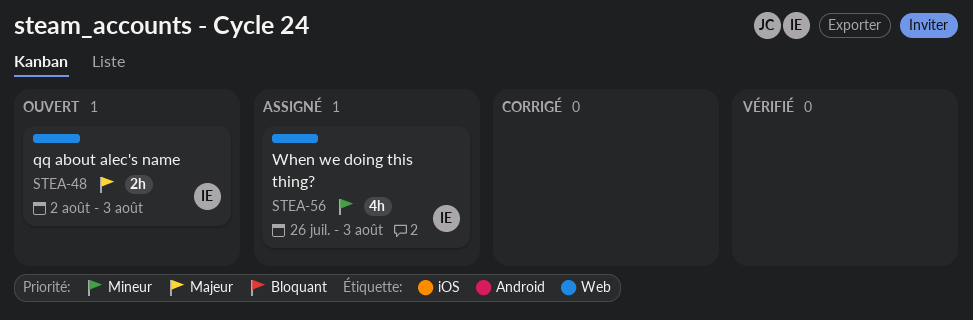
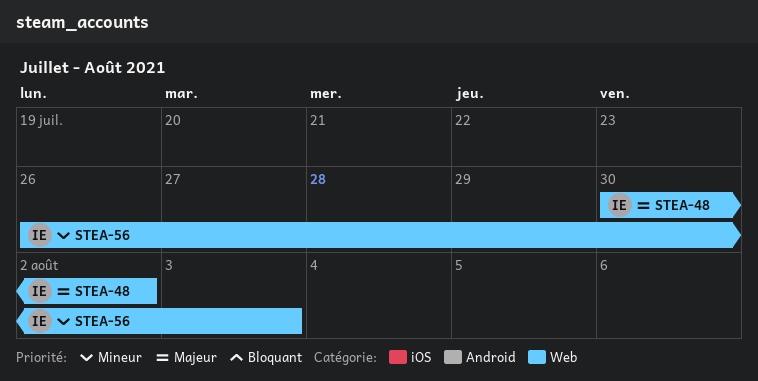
STEA-48, start: Aug 2 -> Jul 30
STEA-48, due: Aug 3 -> Aug 2

